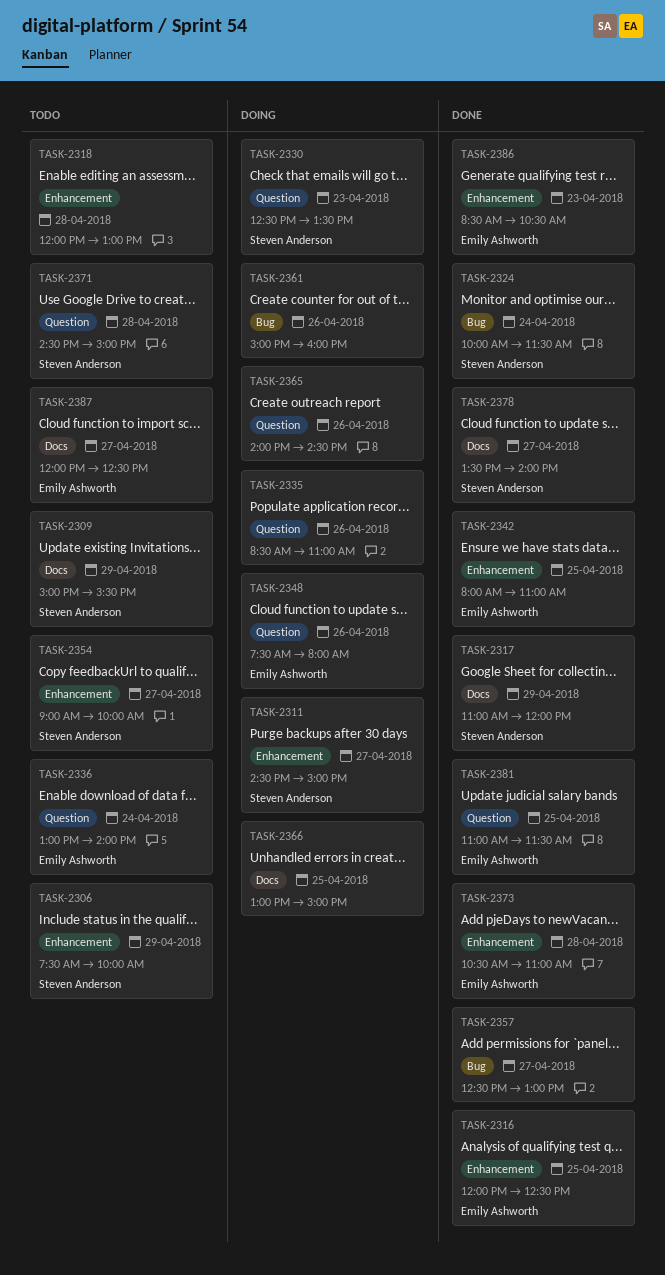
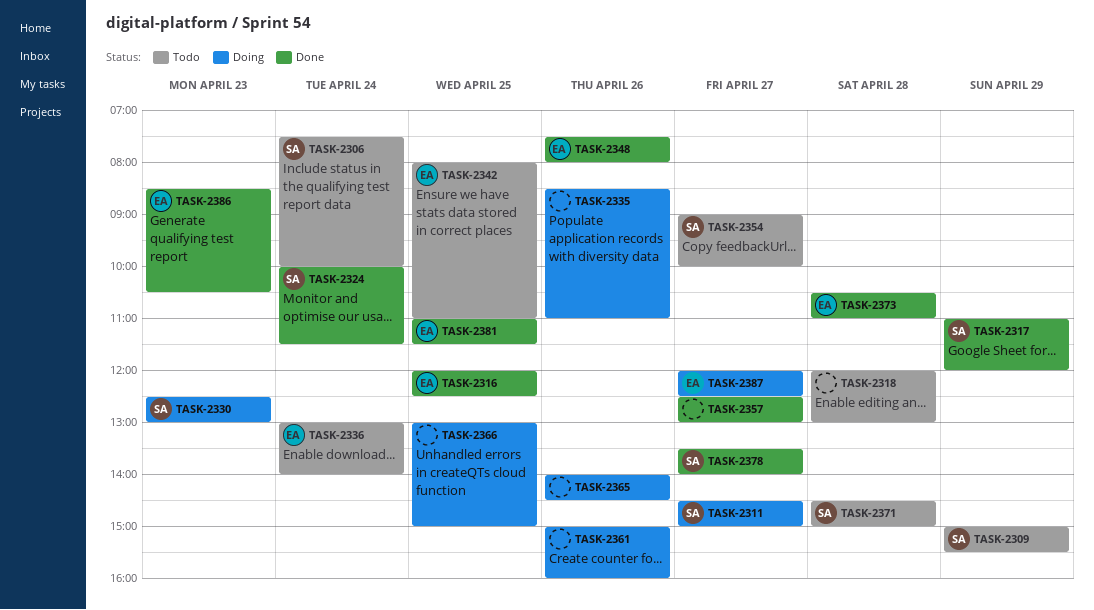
TASK-2306, day: Apr 29 -> Apr 24
TASK-2330, ends: 13:30 -> 13:00
TASK-2342, status: Done -> Todo
TASK-2348, status: Doing -> Done
TASK-2387, status: Todo -> Doing

